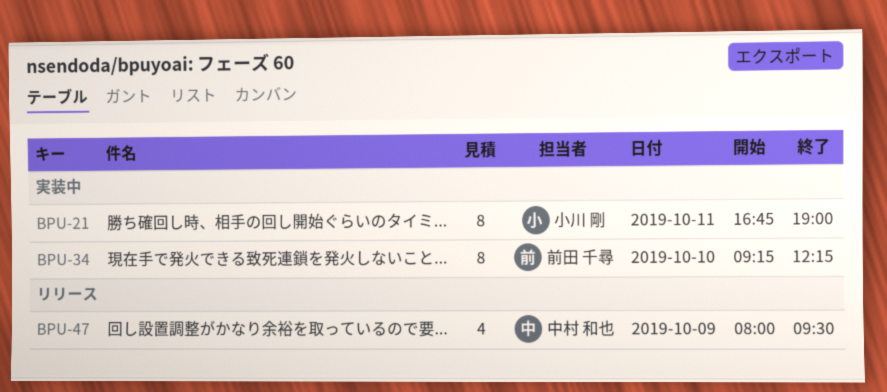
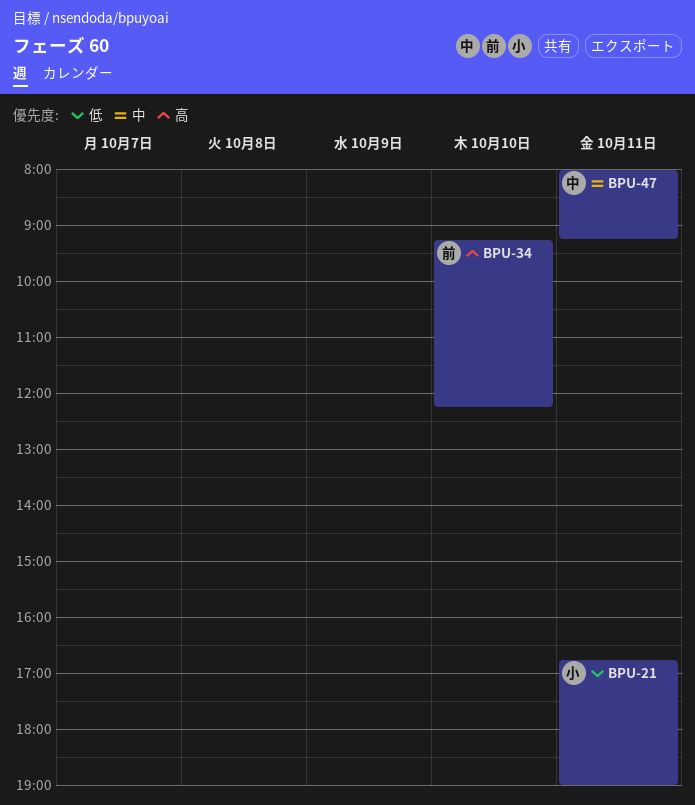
BPU-47, day: Oct 9 -> Oct 11
BPU-47, ends: 09:30 -> 09:15

